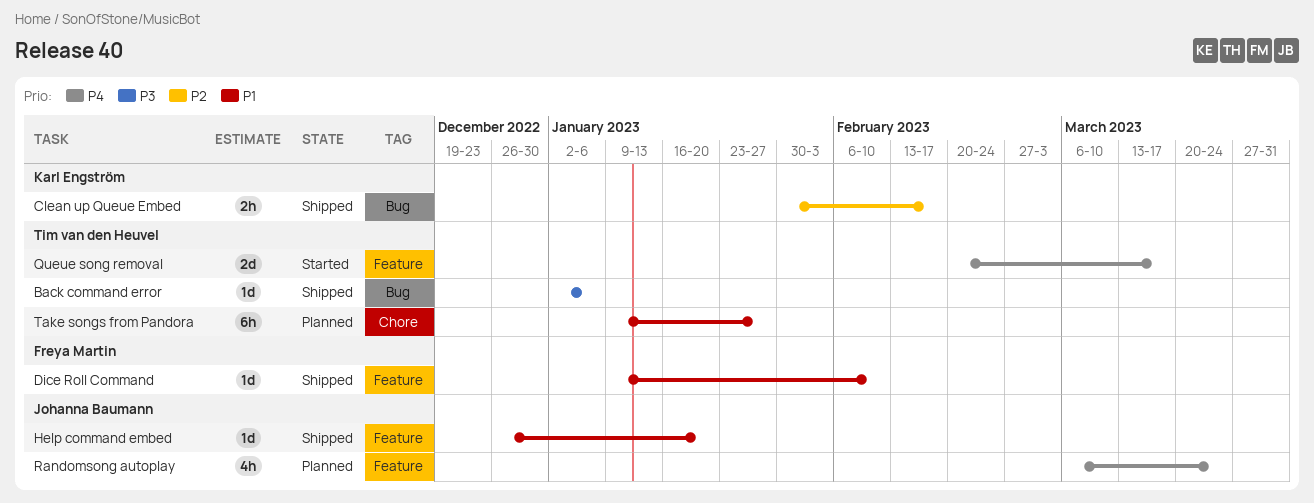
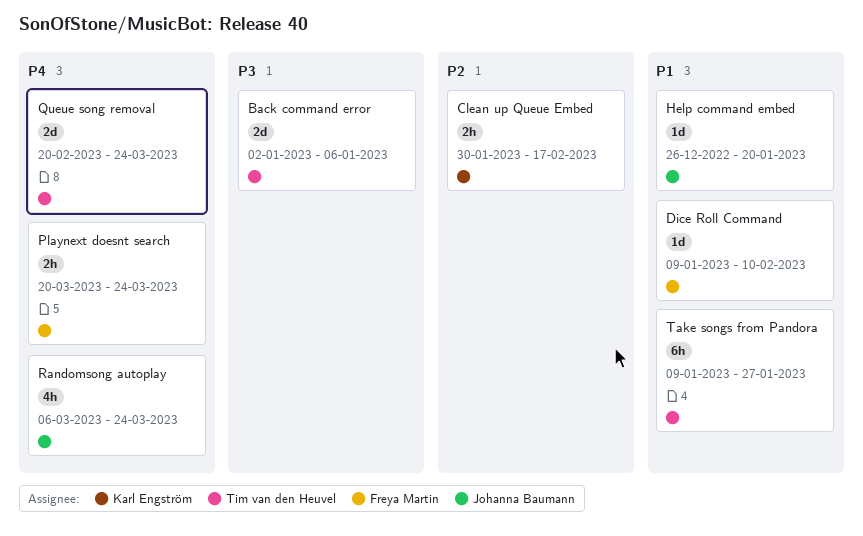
Back command error, estimate: 1d -> 2d
Playnext doesnt search: none -> present
Queue song removal, due: Mar 17 -> Mar 24

